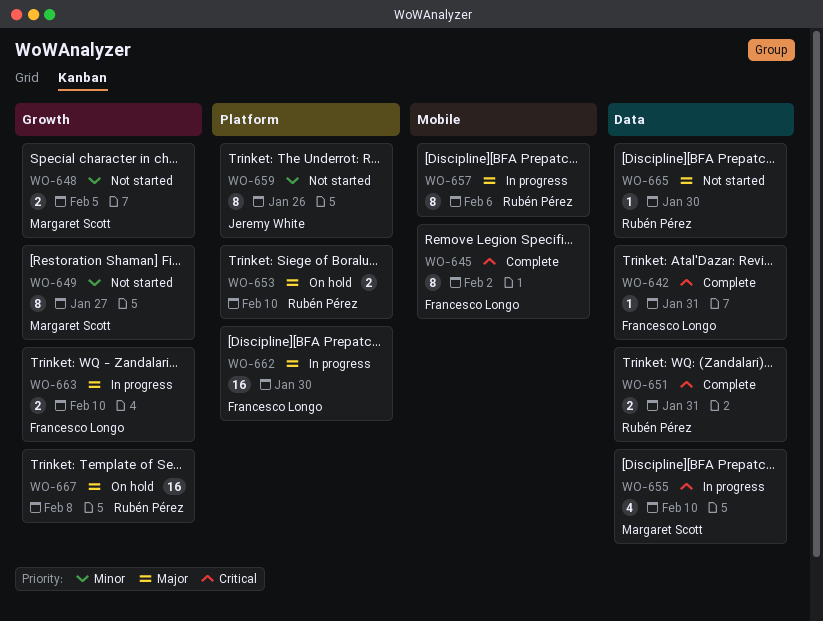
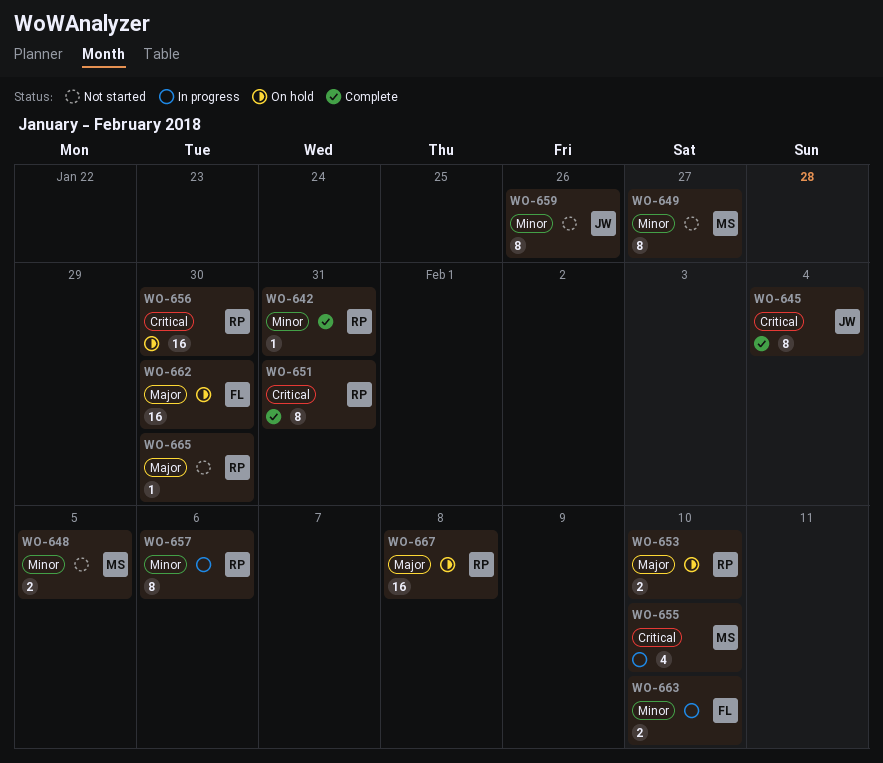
WO-642, owner: Francesco Longo -> Rubén Pérez
WO-642, priority: Critical -> Minor
WO-645, owner: Francesco Longo -> Jeremy White
WO-645, due: Feb 2 -> Feb 4
WO-651, estimate: 2 -> 8
WO-656: none -> present
WO-657, priority: Major -> Minor
WO-662, status: In progress -> On hold
WO-663, priority: Major -> Minor

